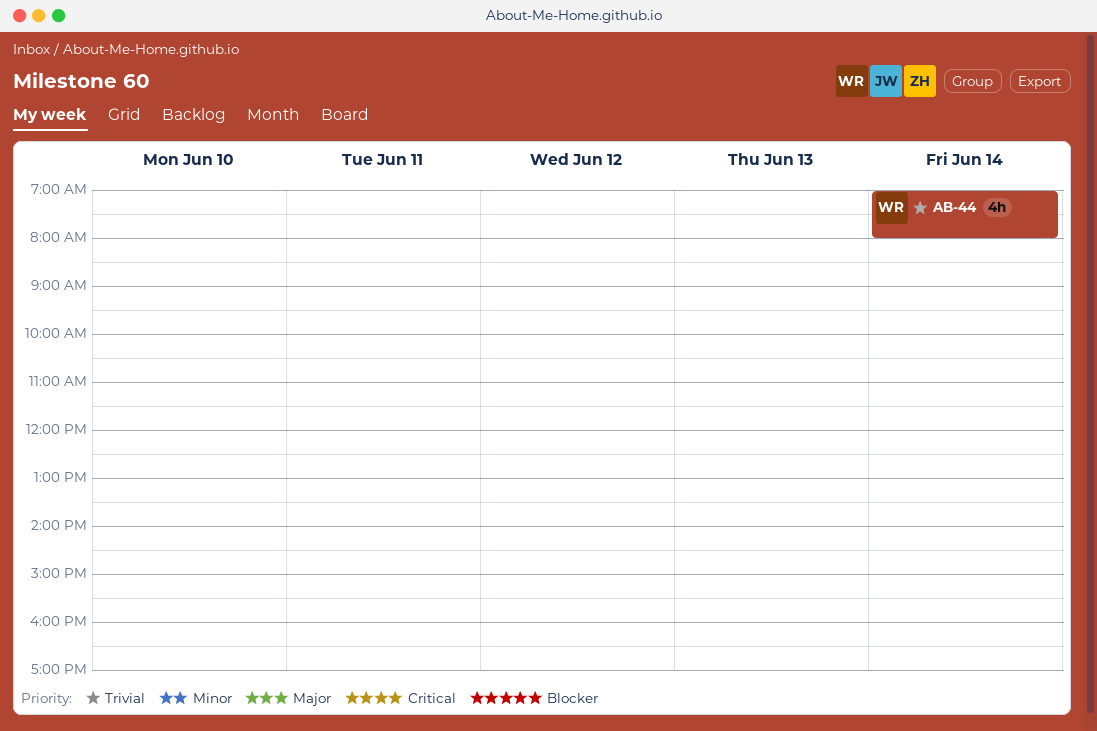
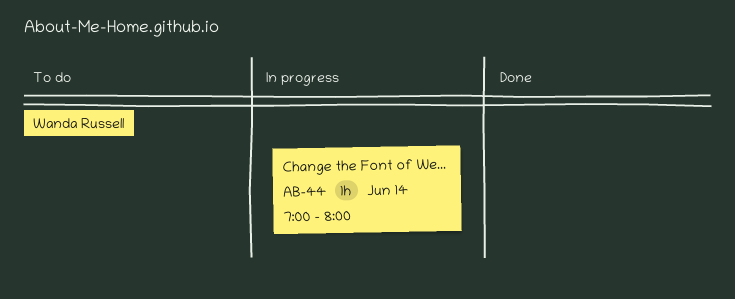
AB-44, estimate: 4h -> 1h

